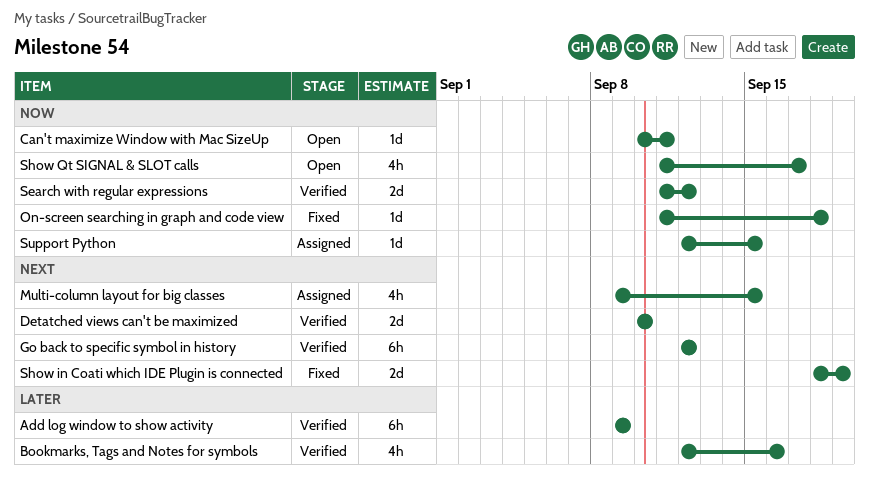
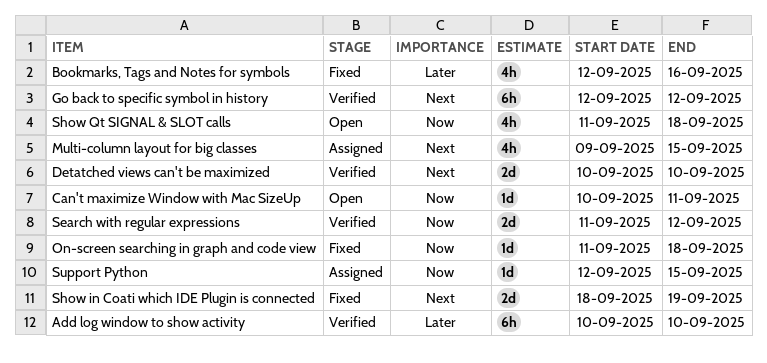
Add log window to show activity, start: Sep 9 -> Sep 10
Add log window to show activity, due: Sep 9 -> Sep 10
Bookmarks, Tags and Notes for symbols, status: Verified -> Fixed
Show Qt SIGNAL & SLOT calls, due: Sep 17 -> Sep 18

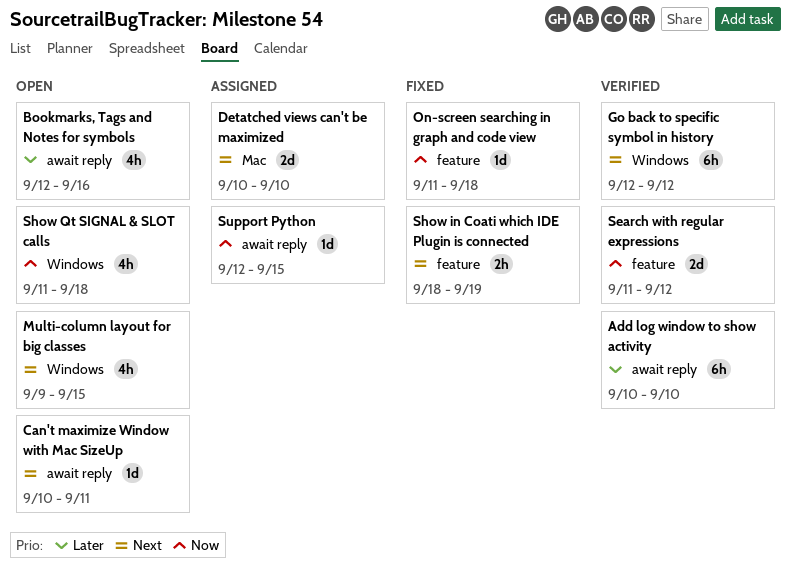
Bookmarks, Tags and Notes for symbols, status: Fixed -> Open
Can't maximize Window with Mac SizeUp, priority: Now -> Next
Detatched views can't be maximized, status: Verified -> Assigned
Multi-column layout for big classes, status: Assigned -> Open
Show in Coati which IDE Plugin is connected, estimate: 2d -> 2h

